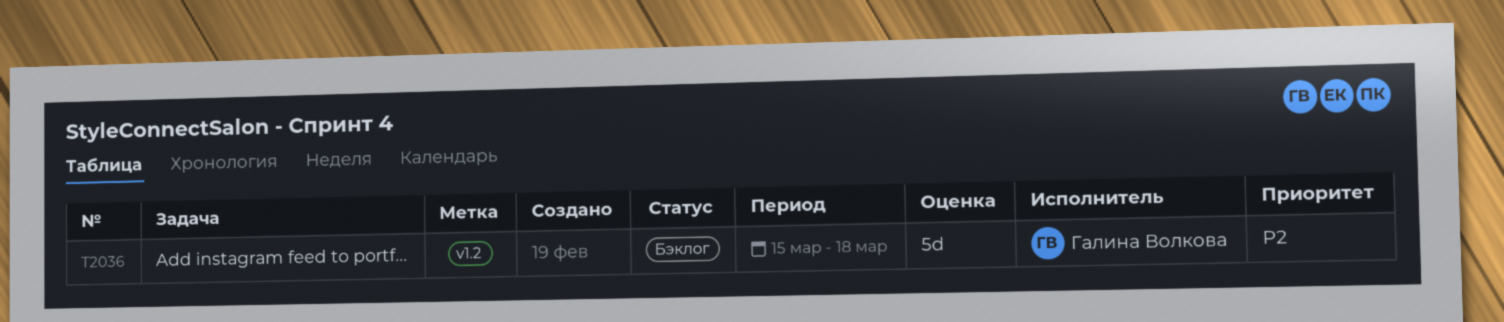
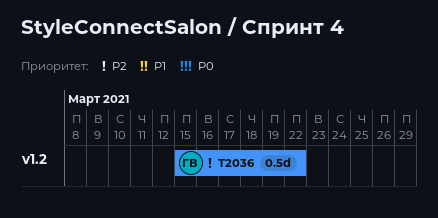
T2036, estimate: 5d -> 0.5d
T2036, due: Mar 18 -> Mar 22

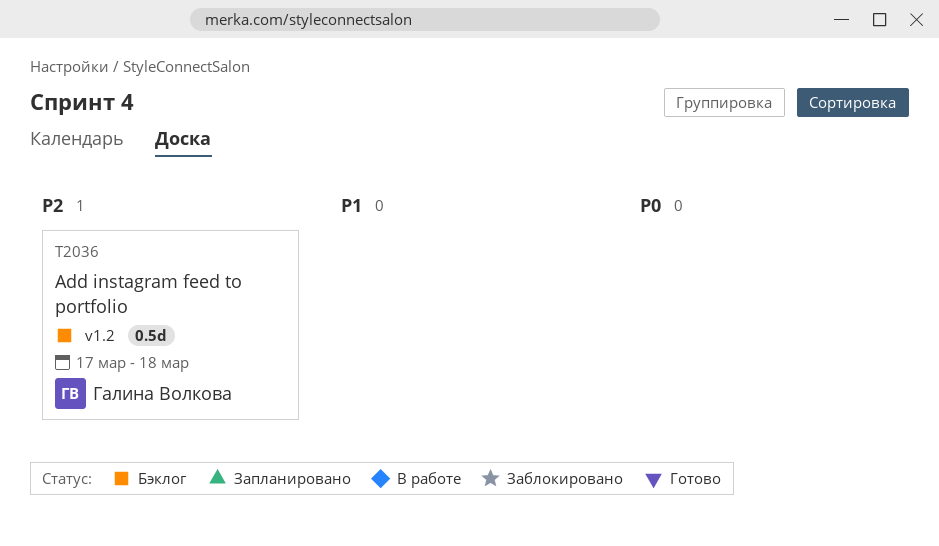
T2036, start: Mar 15 -> Mar 17
T2036, due: Mar 22 -> Mar 18

